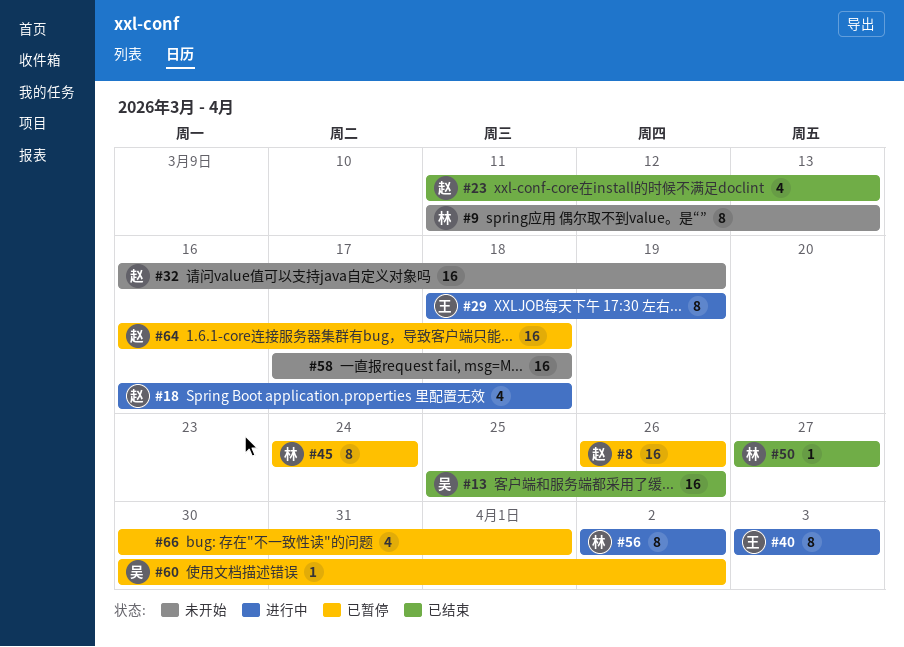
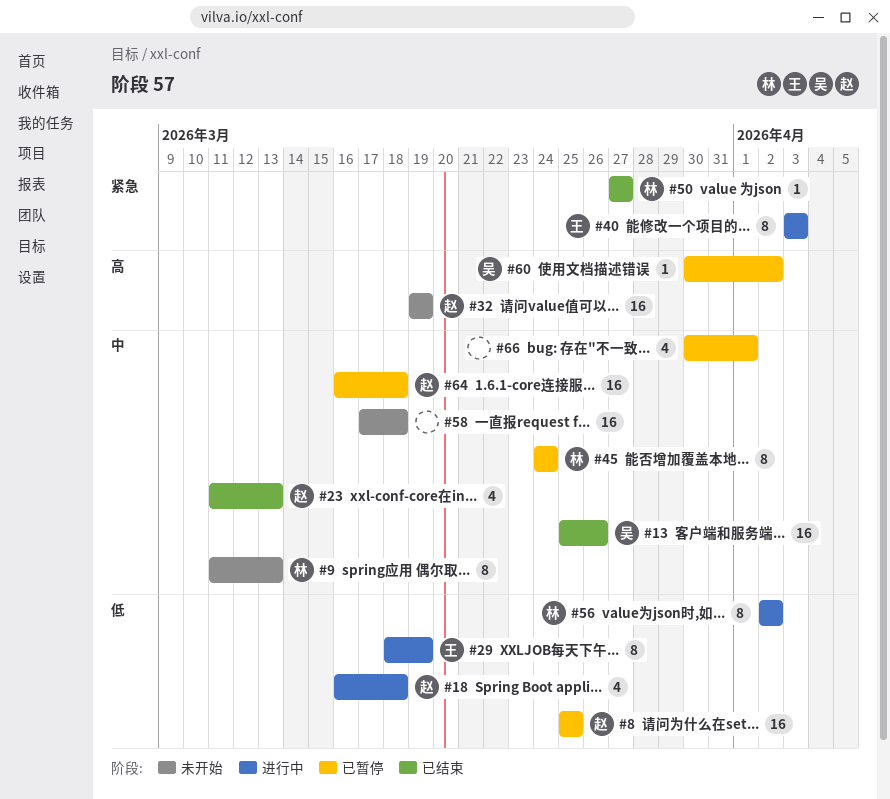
#8, start: Mar 26 -> Mar 25
#8, due: Mar 26 -> Mar 25
#32, start: Mar 16 -> Mar 19

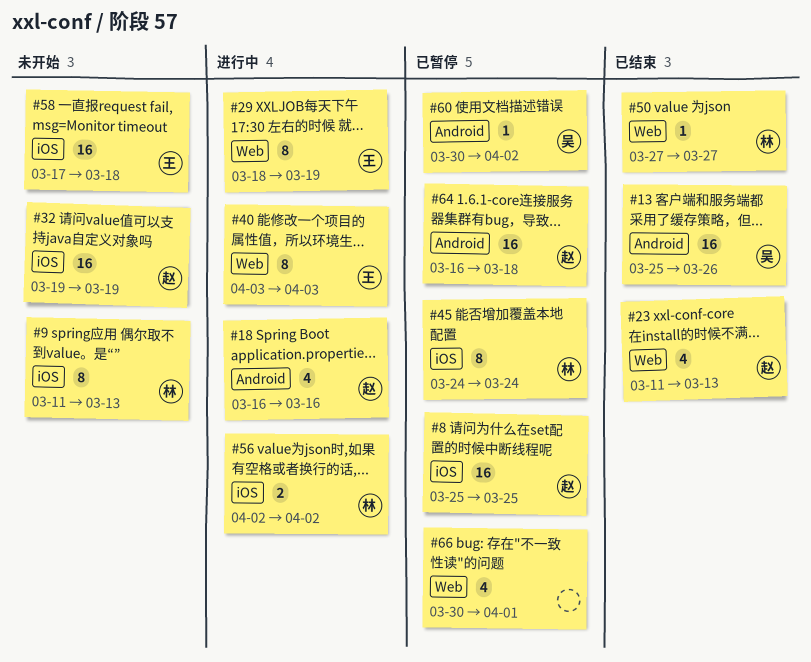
#18, due: Mar 18 -> Mar 16
#56, estimate: 8 -> 2
#58, owner: none -> 王

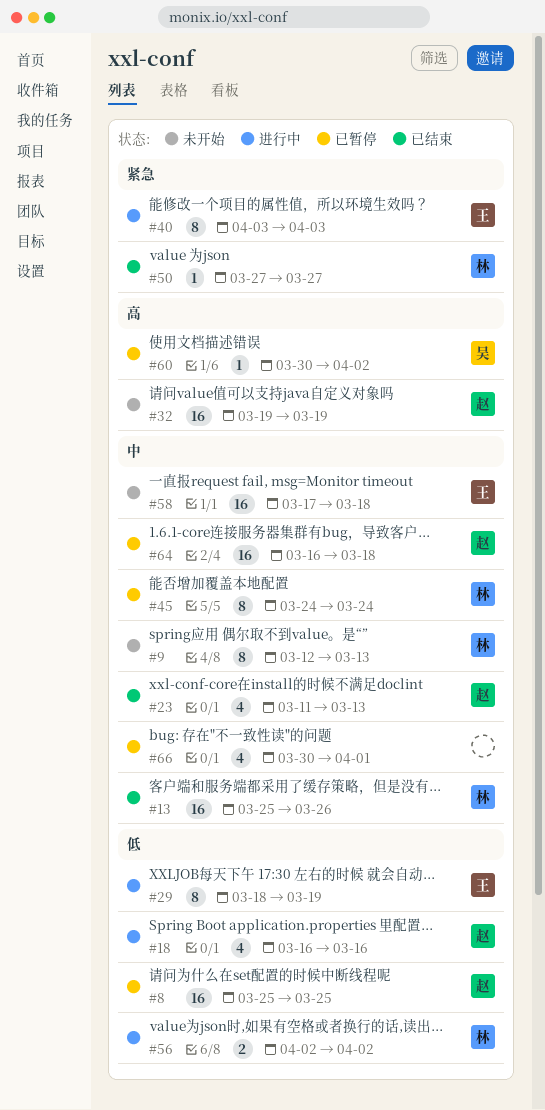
#9, start: Mar 11 -> Mar 12
#13, owner: 吴 -> 林

